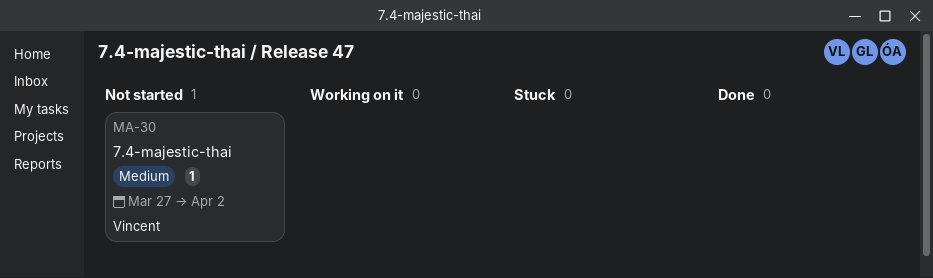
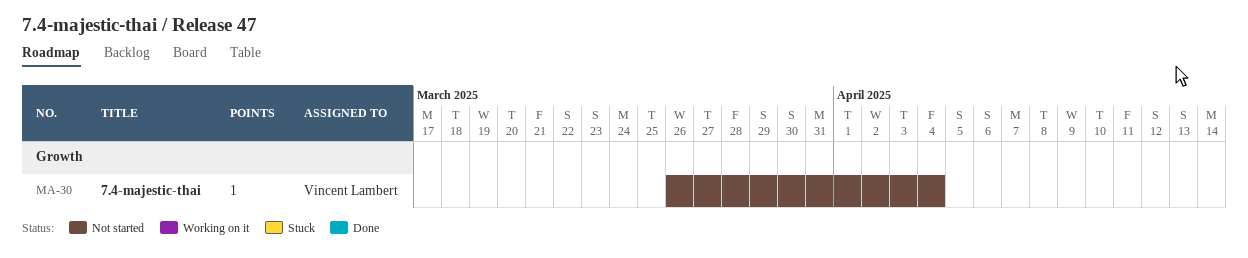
MA-30, start: Mar 27 -> Mar 26
MA-30, due: Apr 2 -> Apr 4

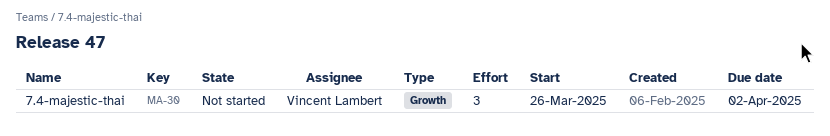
MA-30, estimate: 1 -> 3
MA-30, due: Apr 4 -> Apr 2

